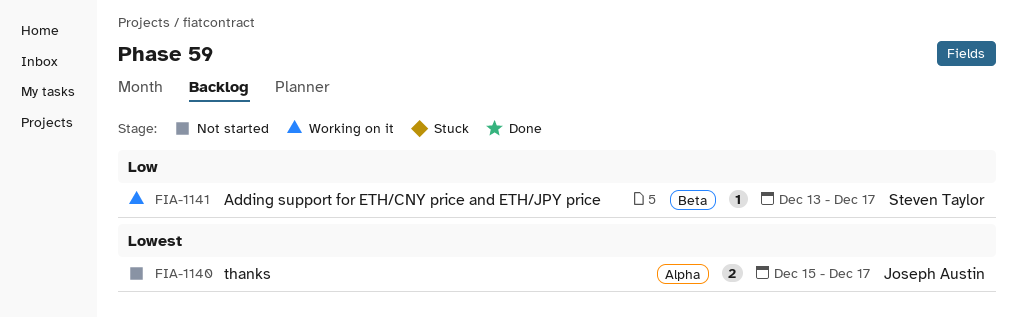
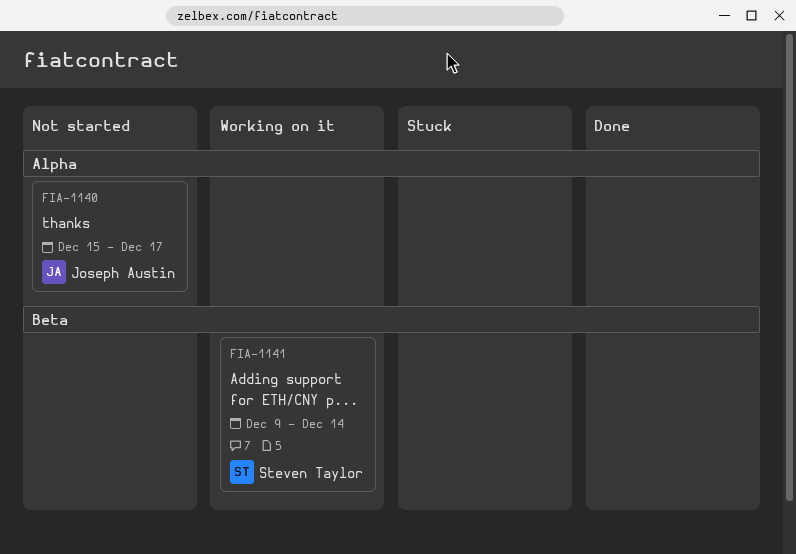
FIA-1141, start: Dec 13 -> Dec 9
FIA-1141, due: Dec 17 -> Dec 14

